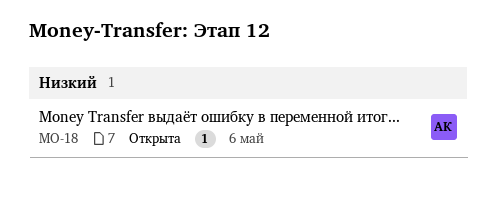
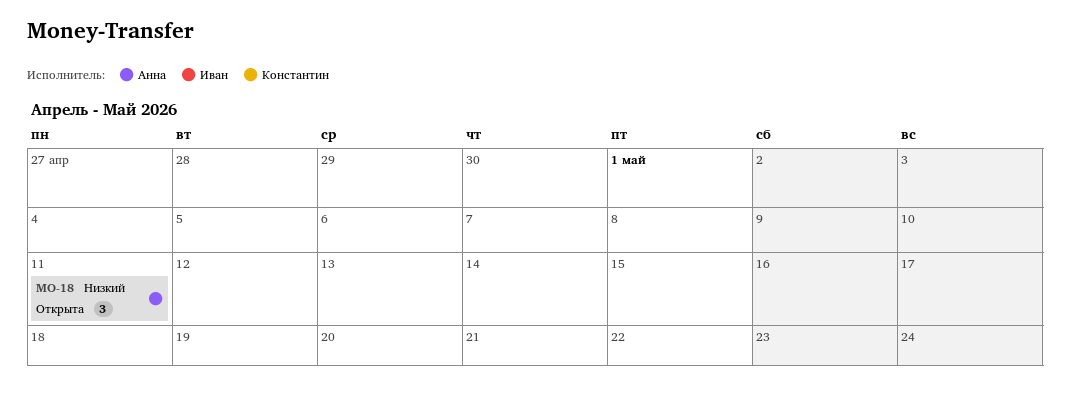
MO-18, estimate: 1 -> 3
MO-18, due: May 6 -> May 11

